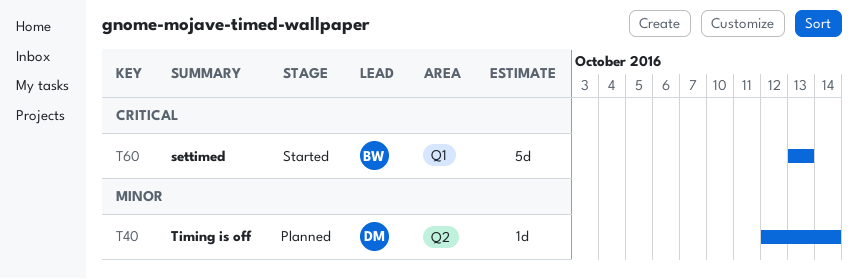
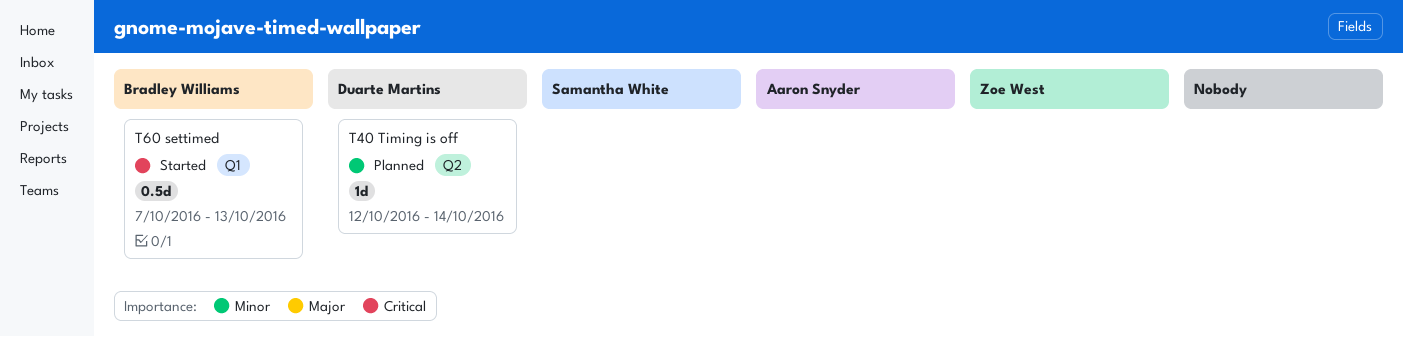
T60, estimate: 5d -> 0.5d
T60, start: Oct 13 -> Oct 7

